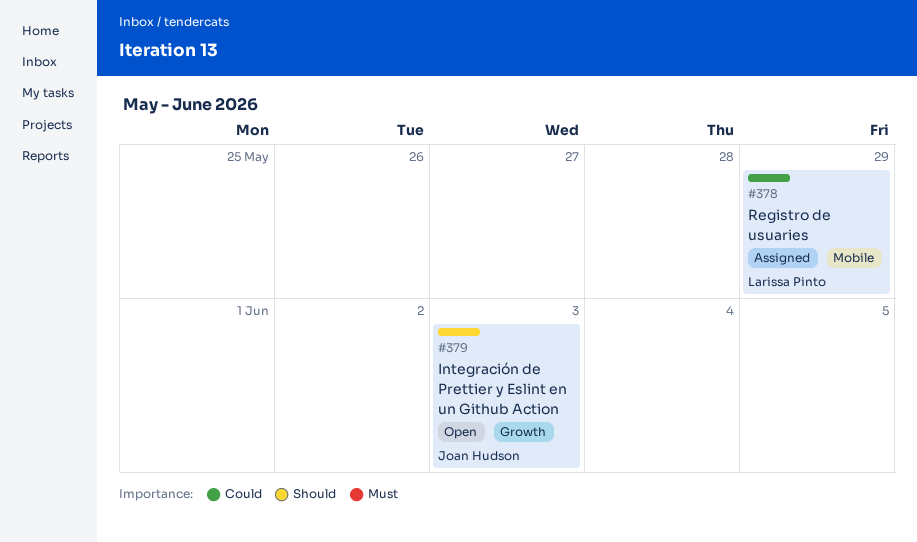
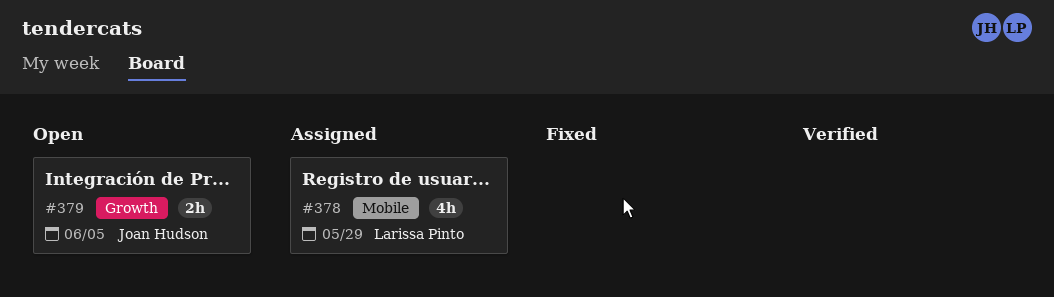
#379, due: Jun 3 -> Jun 5

